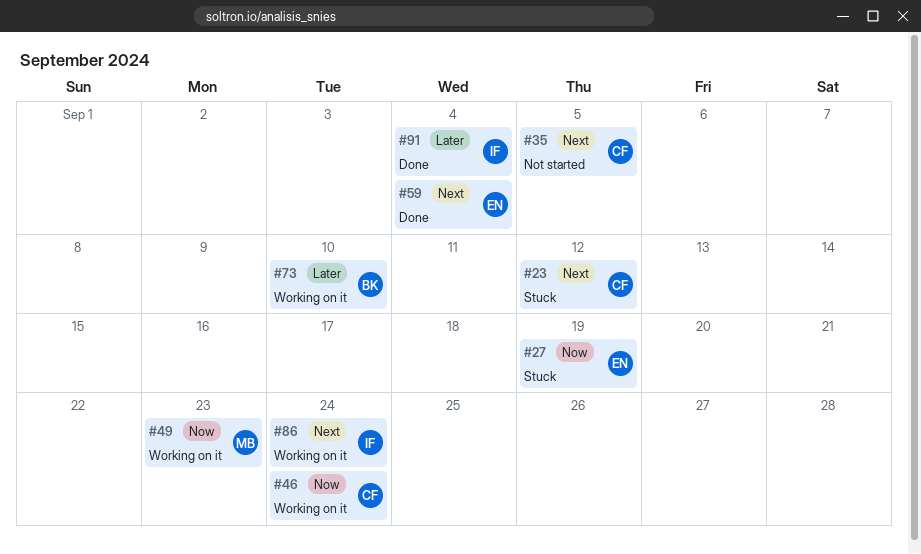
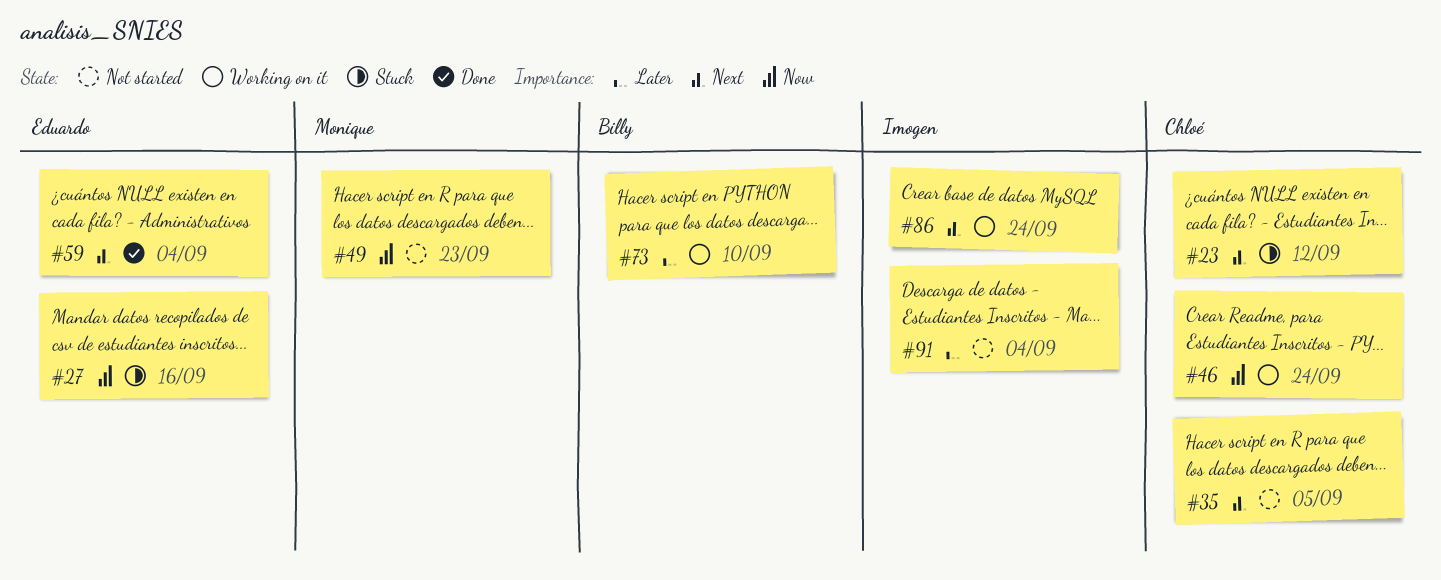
#27, due: Sep 19 -> Sep 16
#49, status: Working on it -> Not started
#91, status: Done -> Not started

